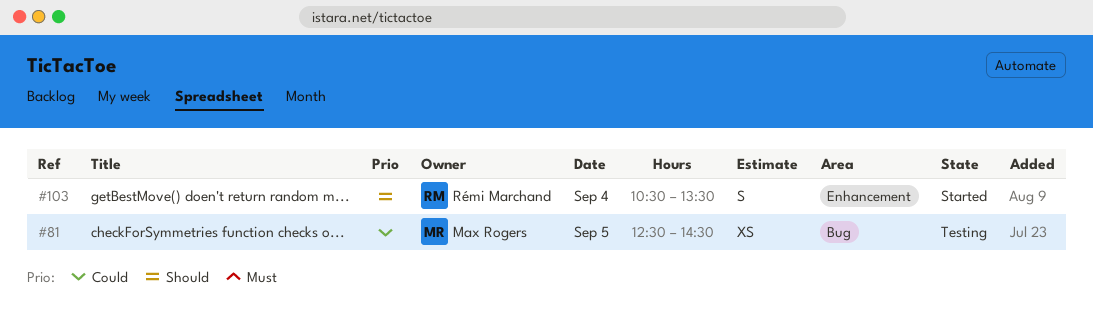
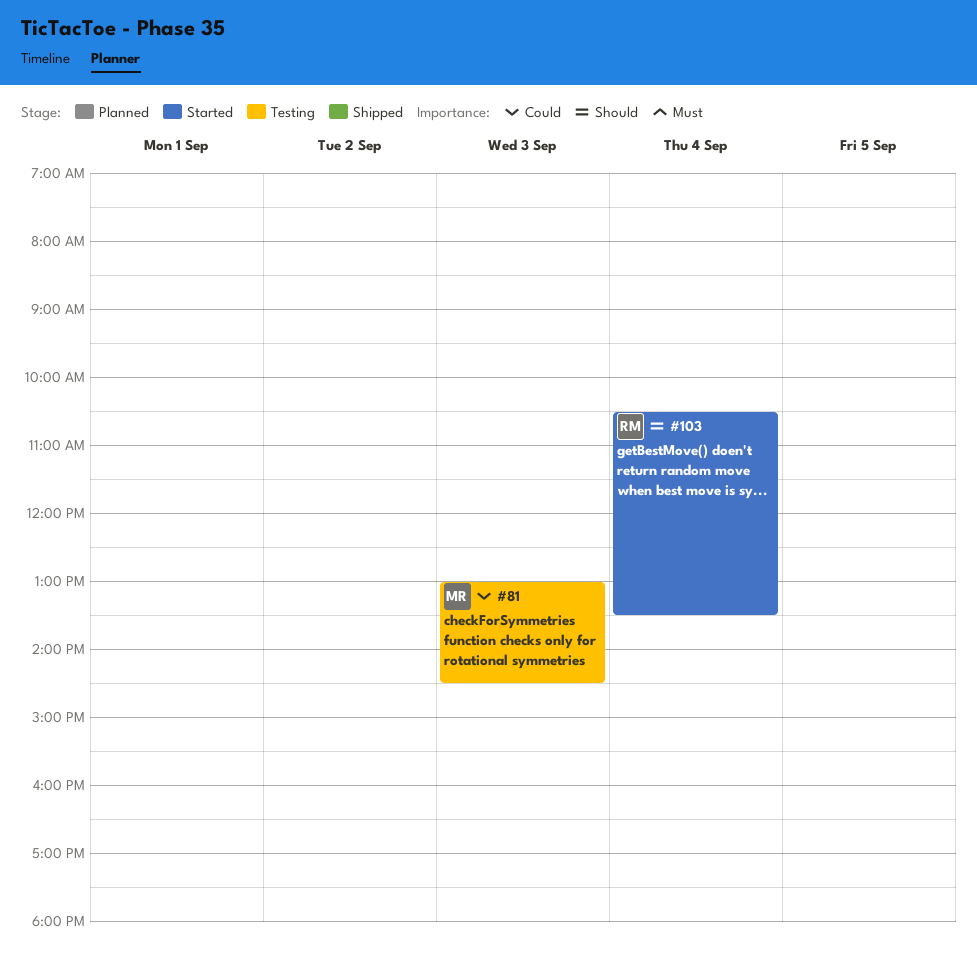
#81, day: Sep 5 -> Sep 3
#81, begins: 12:30 -> 13:00

